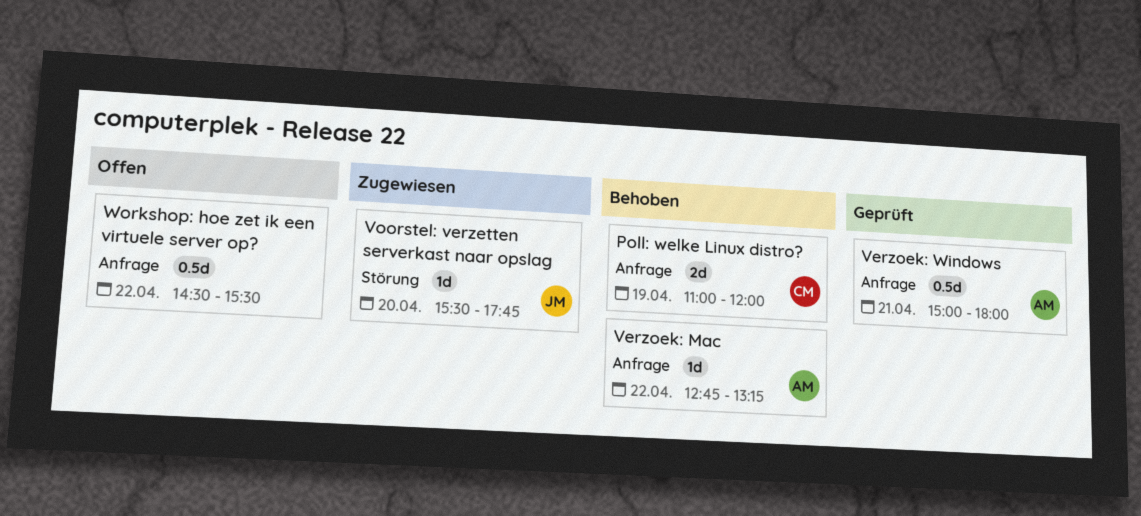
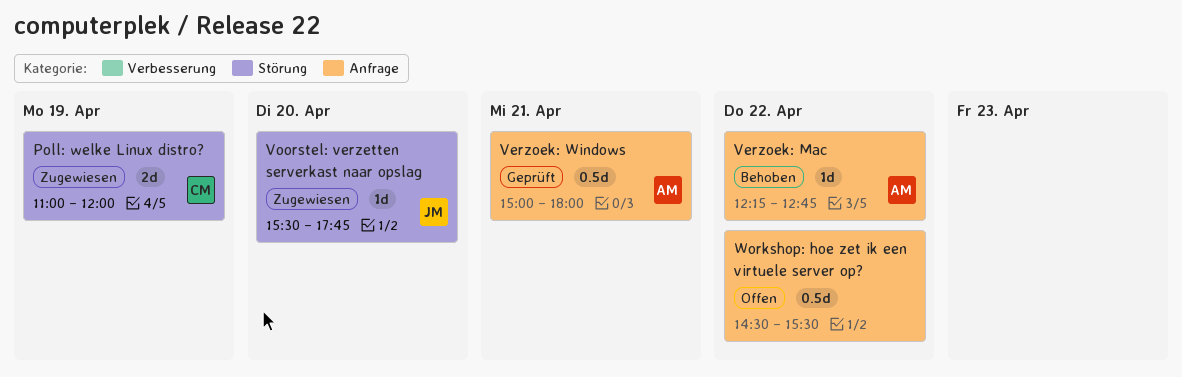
Poll: welke Linux distro?, status: Behoben -> Zugewiesen
Poll: welke Linux distro?, label: Anfrage -> Störung
Verzoek: Mac, begins: 12:45 -> 12:15
Verzoek: Mac, ends: 13:15 -> 12:45

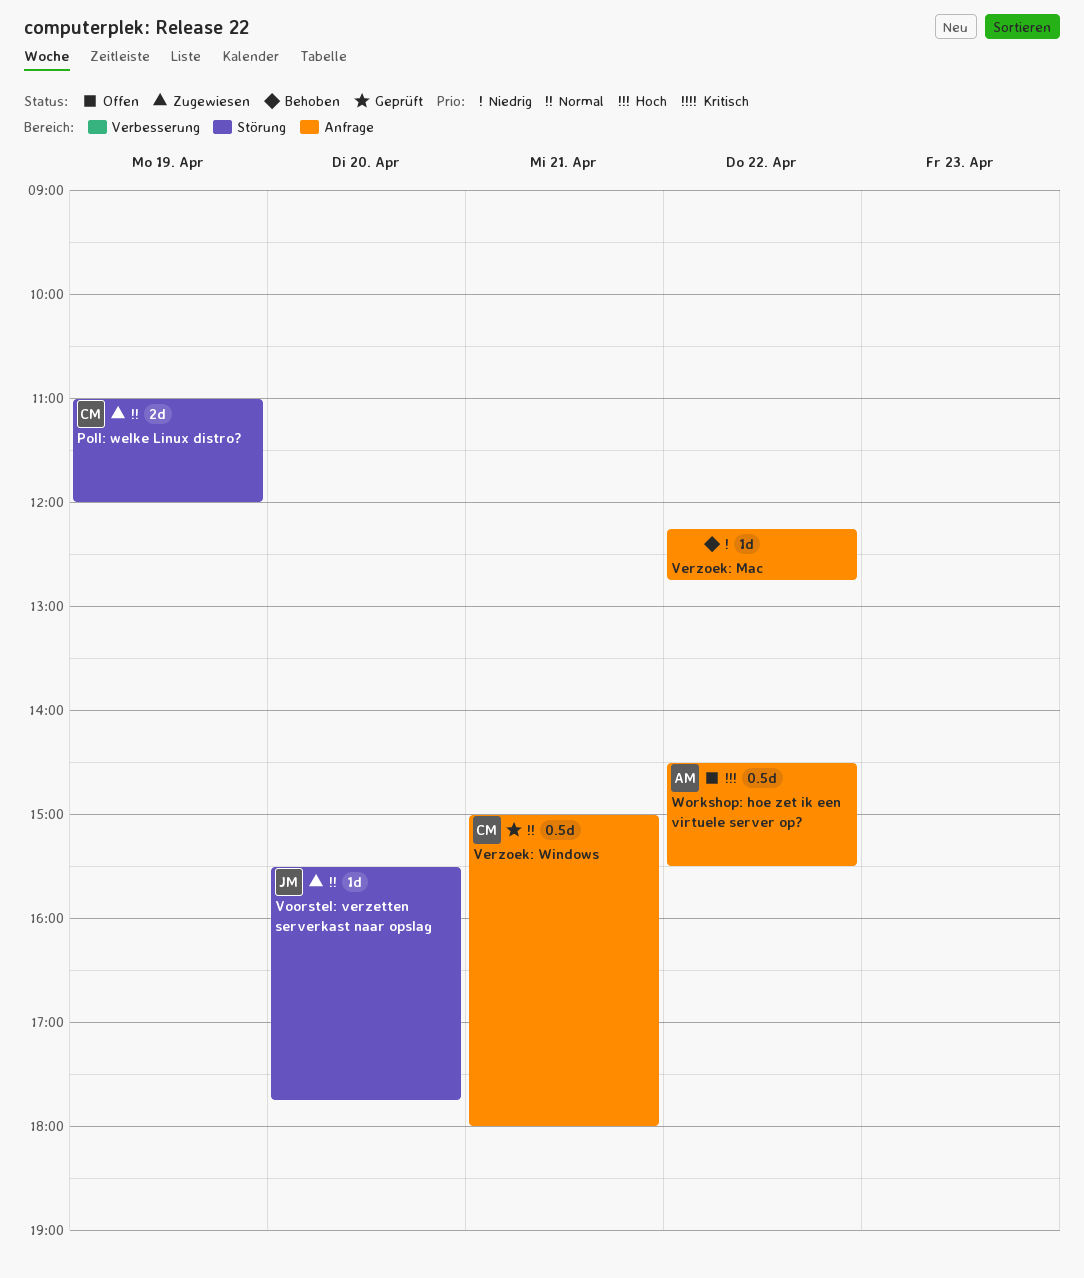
Verzoek: Mac, owner: AM -> none
Verzoek: Windows, owner: AM -> CM
Workshop: hoe zet ik een virtuele server op?, owner: none -> AM

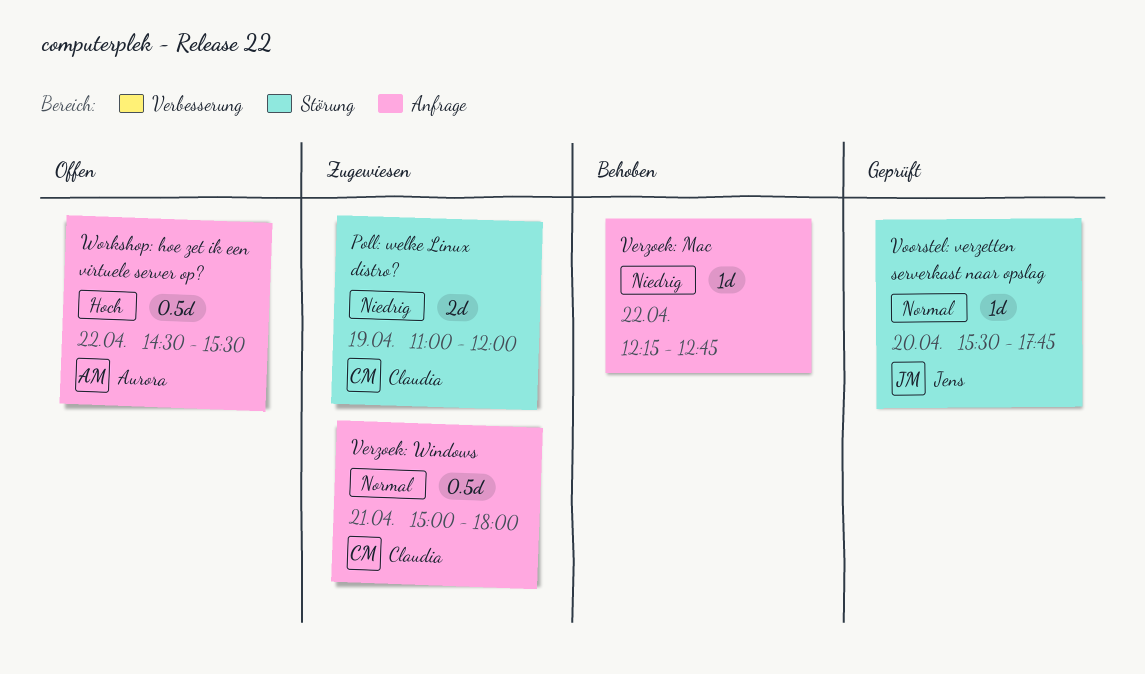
Poll: welke Linux distro?, priority: Normal -> Niedrig
Verzoek: Windows, status: Geprüft -> Zugewiesen
Voorstel: verzetten serverkast naar opslag, status: Zugewiesen -> Geprüft

